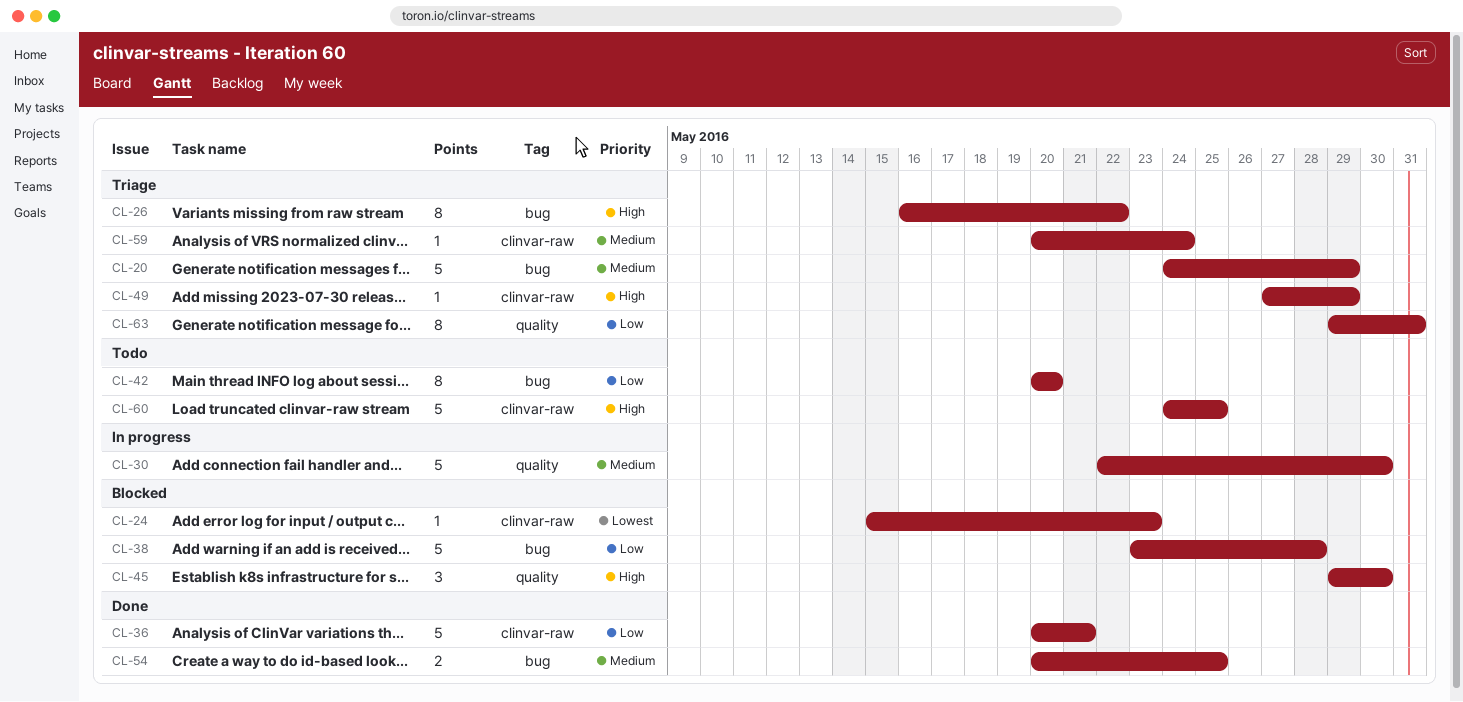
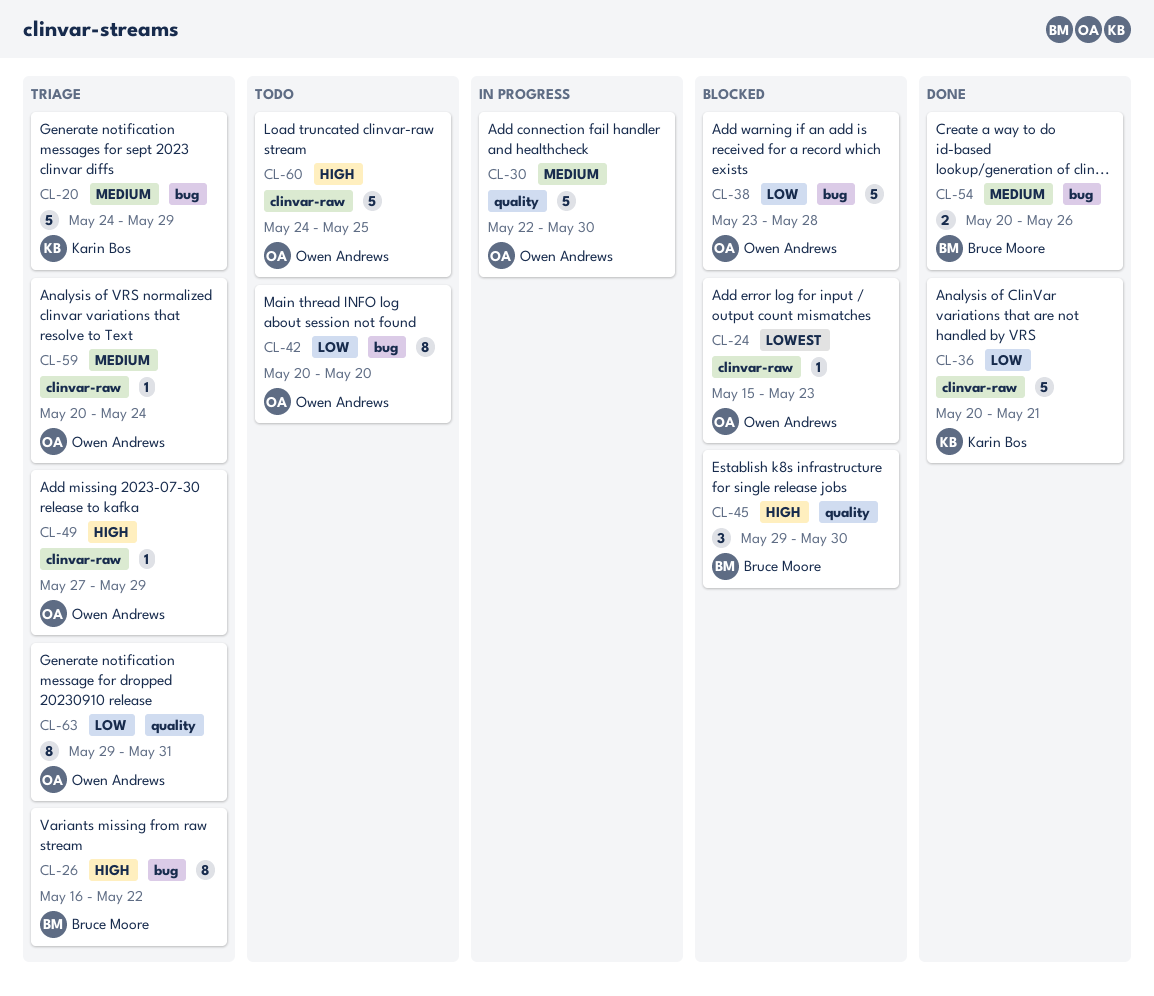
CL-54, due: May 25 -> May 26

